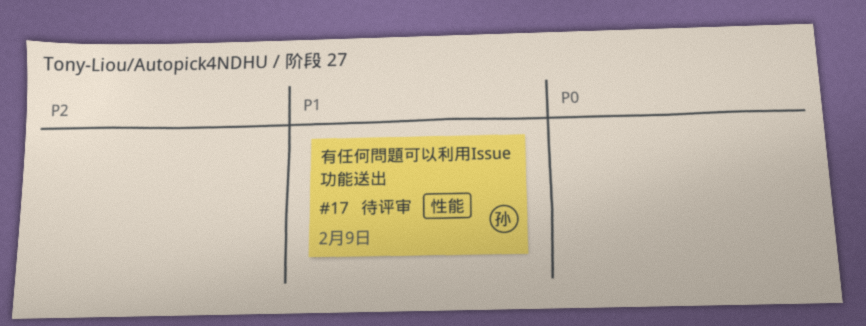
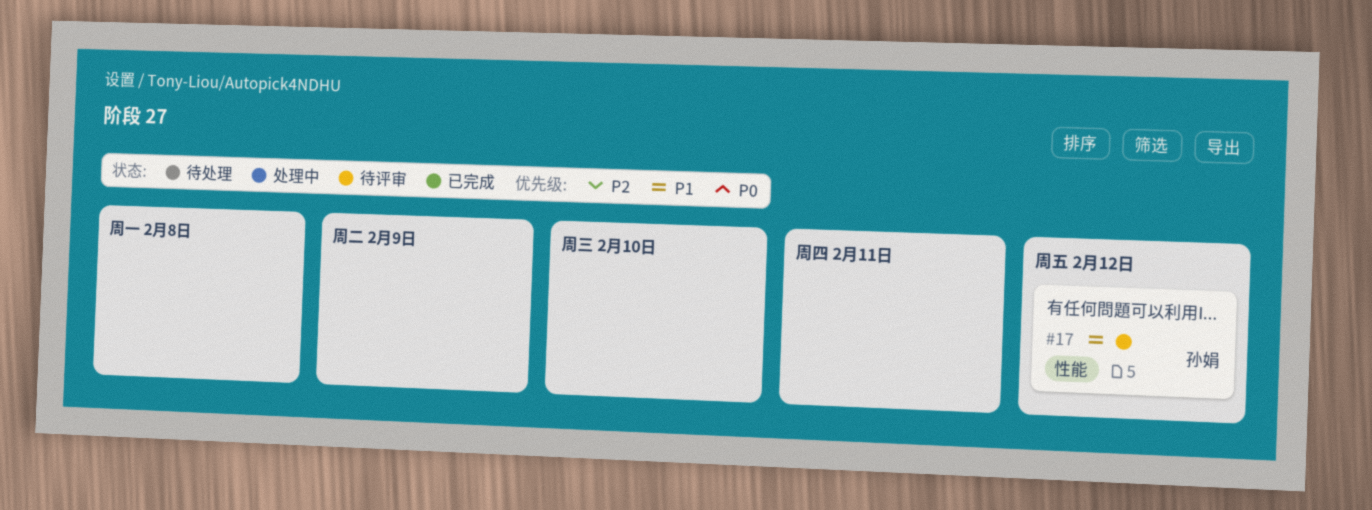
#17, due: Feb 9 -> Feb 12

